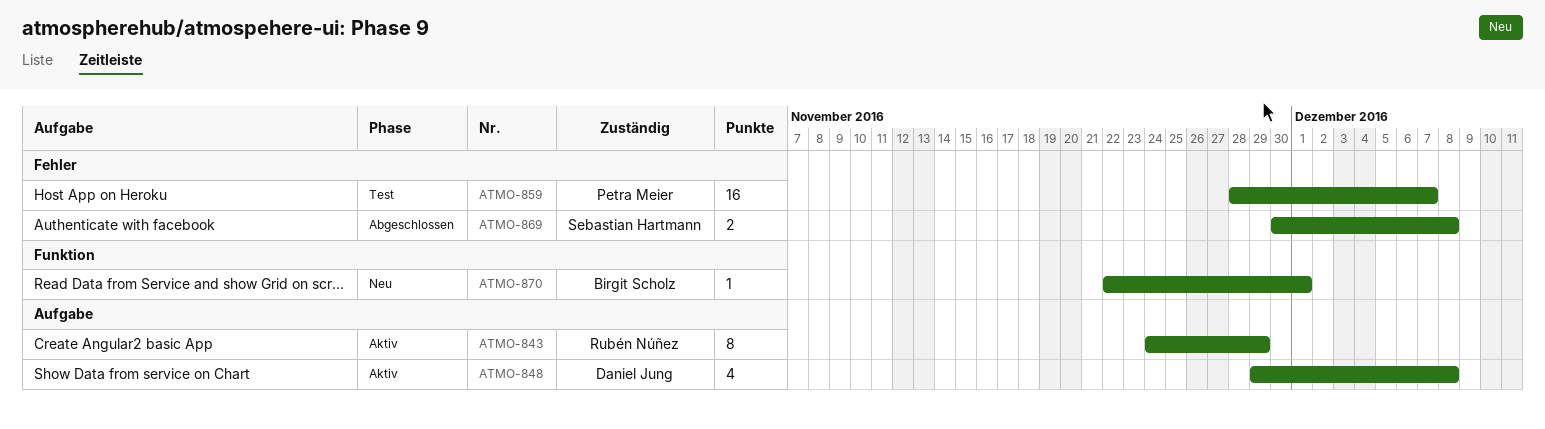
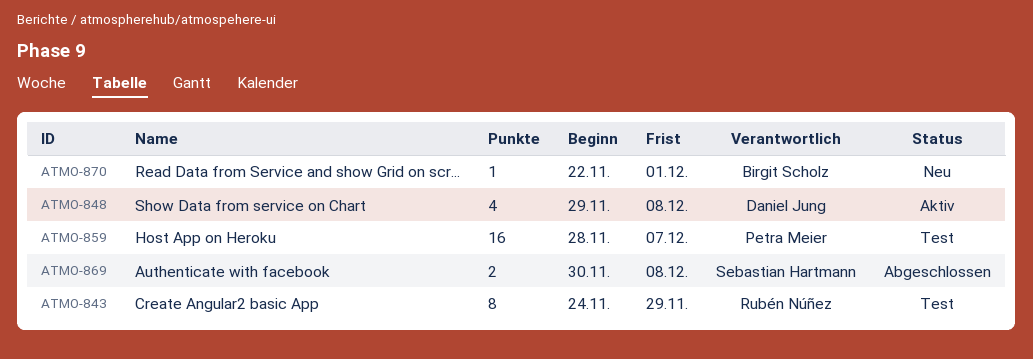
ATMO-843, status: Aktiv -> Test

